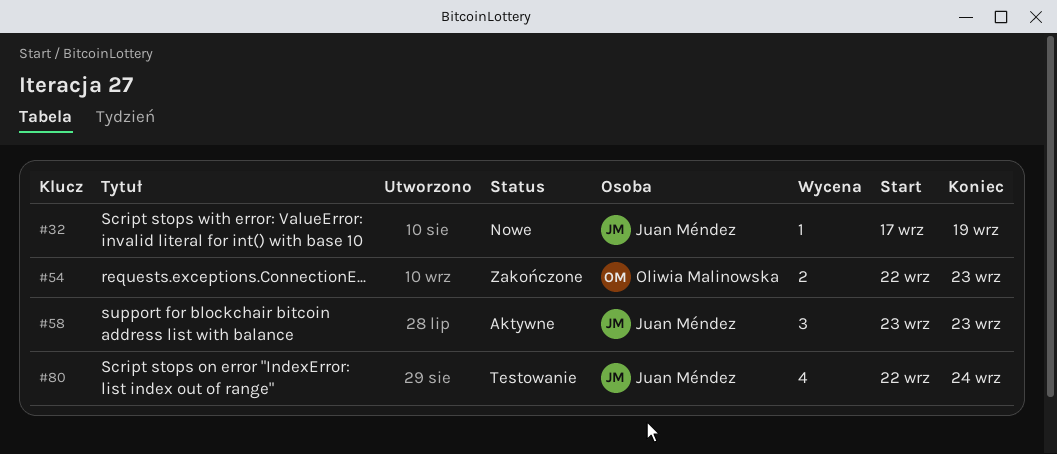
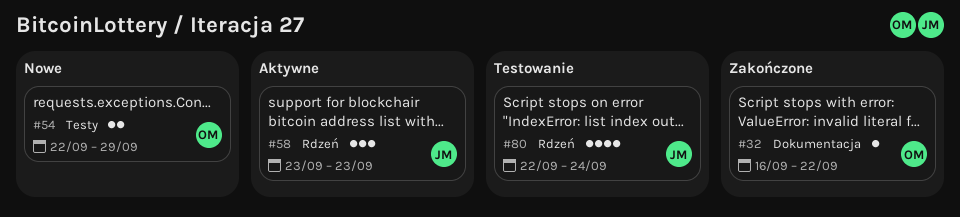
#32, status: Nowe -> Zakończone
#32, owner: Juan Méndez -> Oliwia Malinowska
#32, start: Sep 17 -> Sep 16
#32, due: Sep 19 -> Sep 22
#54, status: Zakończone -> Nowe
#54, due: Sep 23 -> Sep 29

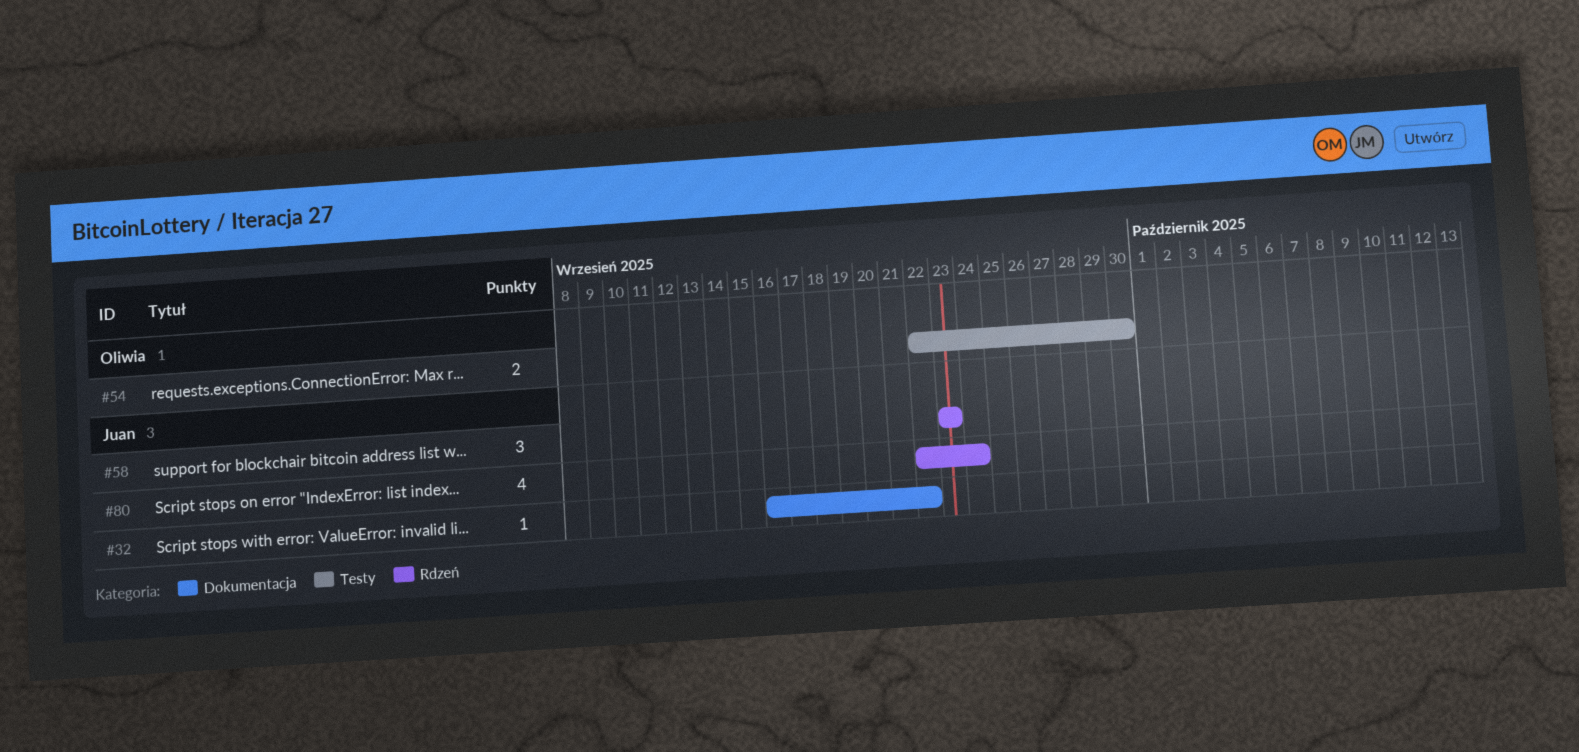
#32, owner: Oliwia -> Juan
#54, due: Sep 29 -> Sep 30

